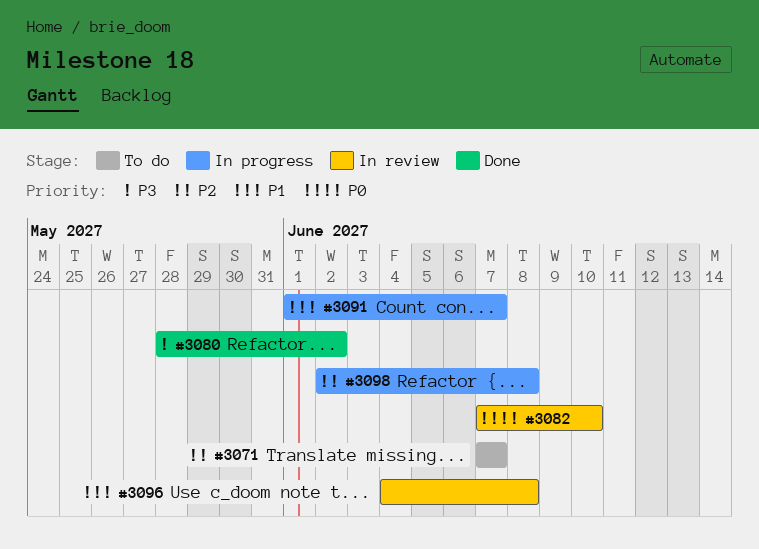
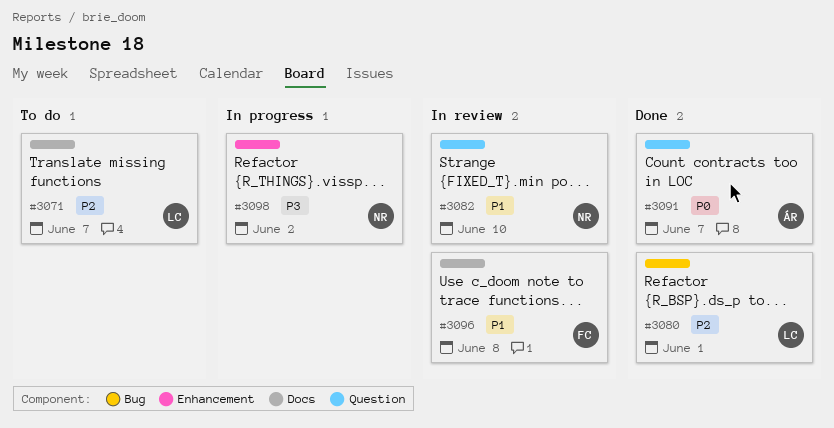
#3080, priority: P3 -> P2
#3080, due: Jun 2 -> Jun 1
#3082, priority: P0 -> P1
#3091, status: In progress -> Done
#3091, priority: P1 -> P0
#3098, priority: P2 -> P3
#3098, due: Jun 8 -> Jun 2

